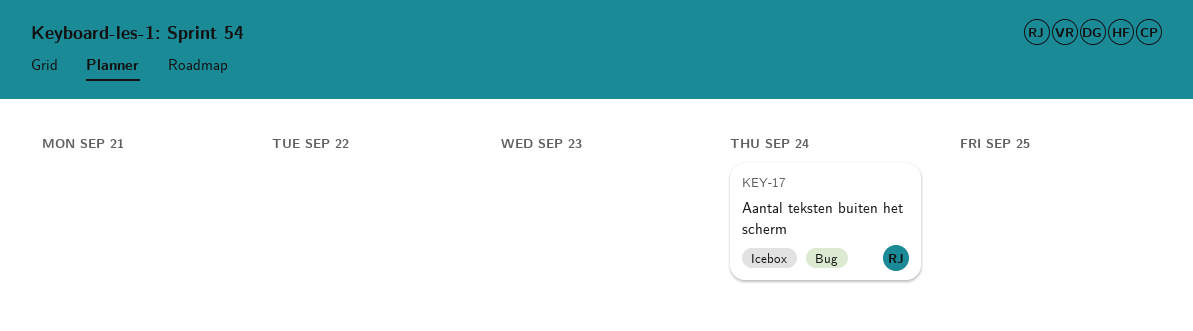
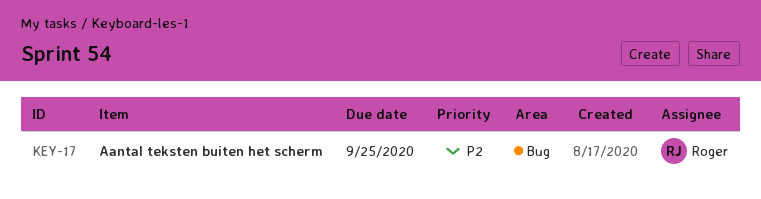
KEY-17, due: Sep 24 -> Sep 25

